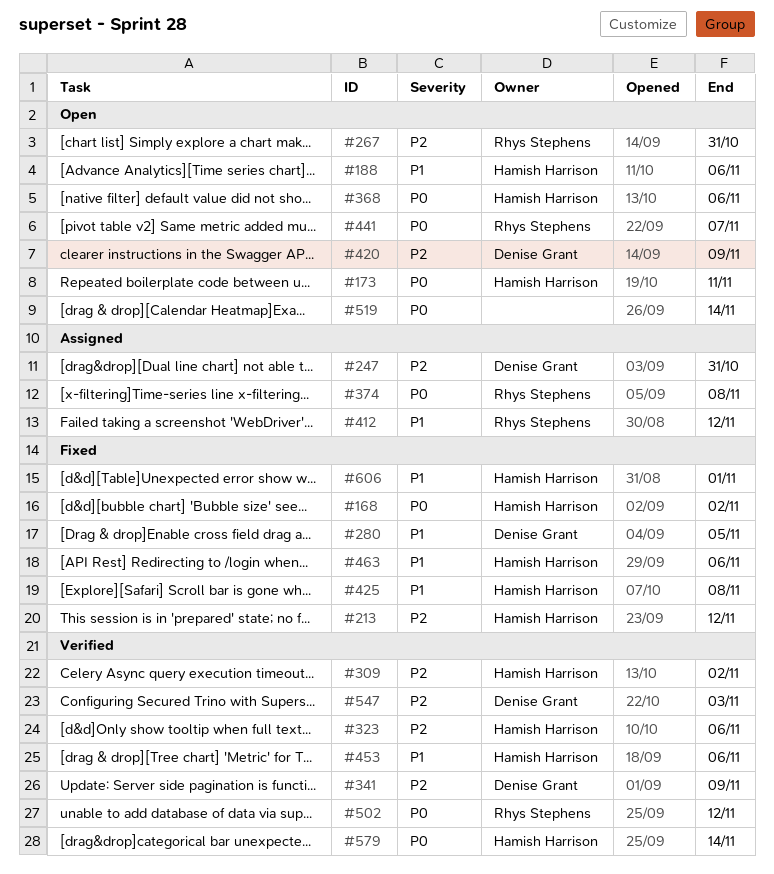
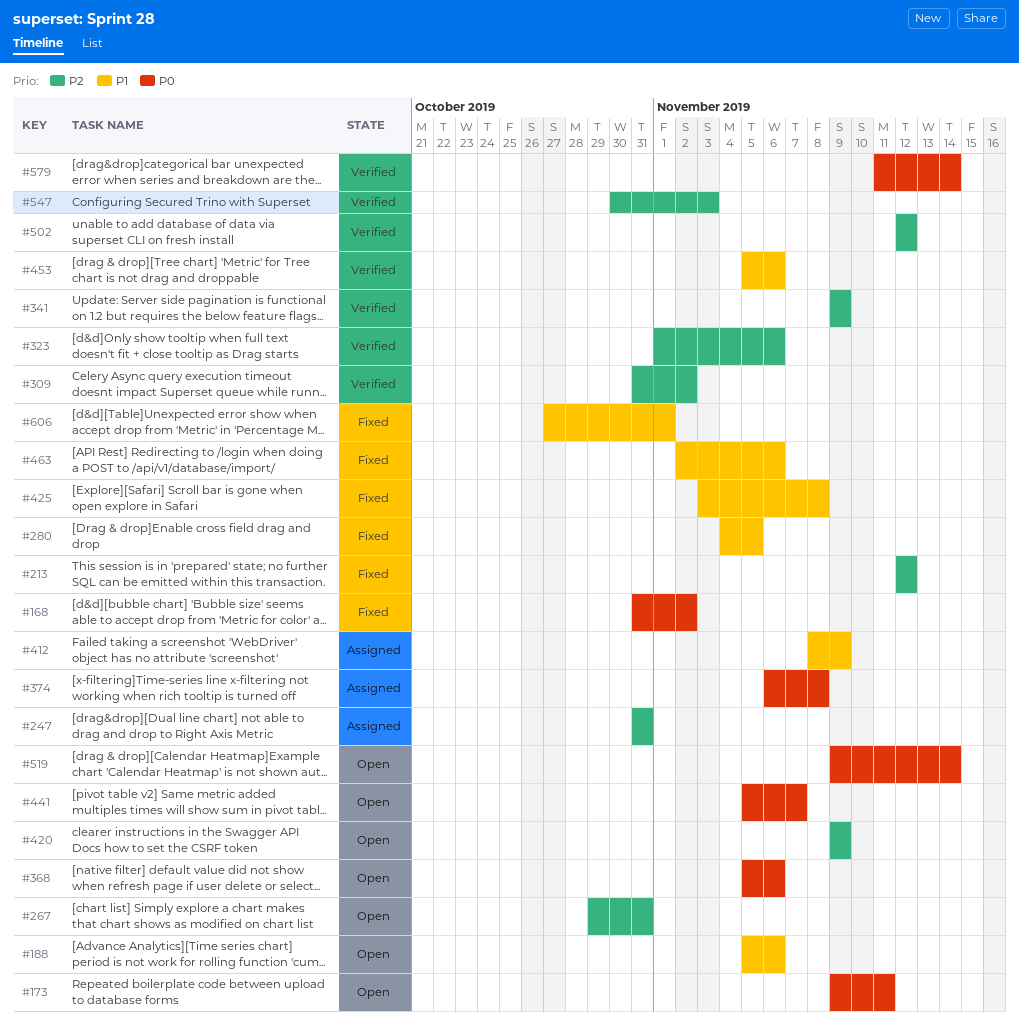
#412, due: Nov 12 -> Nov 9
#502, priority: P0 -> P2

